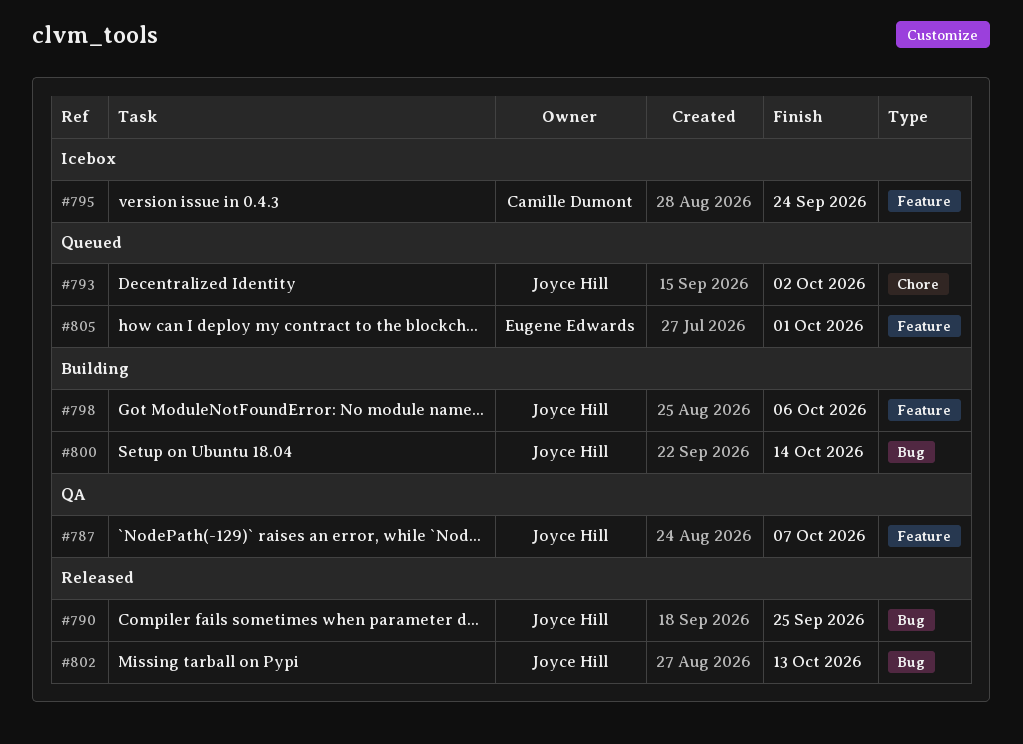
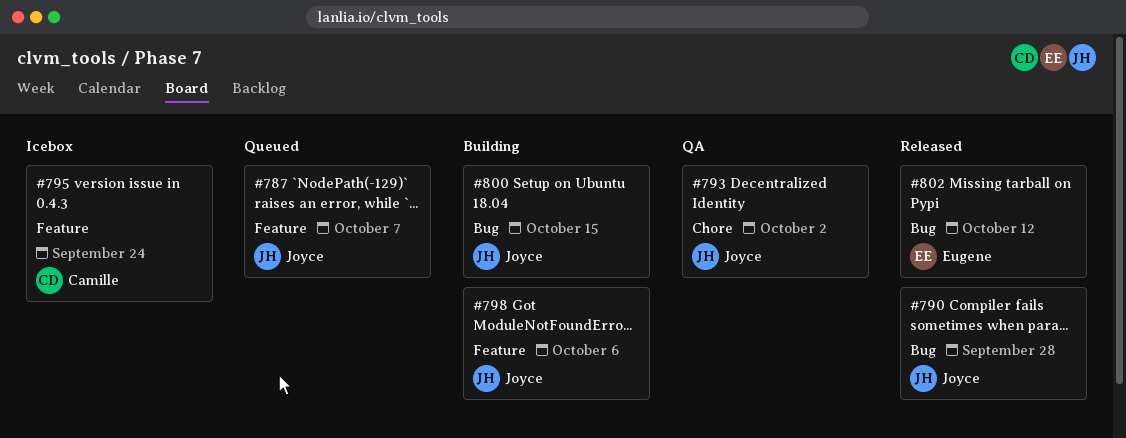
#787, status: QA -> Queued
#790, due: Sep 25 -> Sep 28
#793, status: Queued -> QA
#800, due: Oct 14 -> Oct 15
#802, owner: Joyce Hill -> Eugene Edwards
#802, due: Oct 13 -> Oct 12
#805: present -> none

